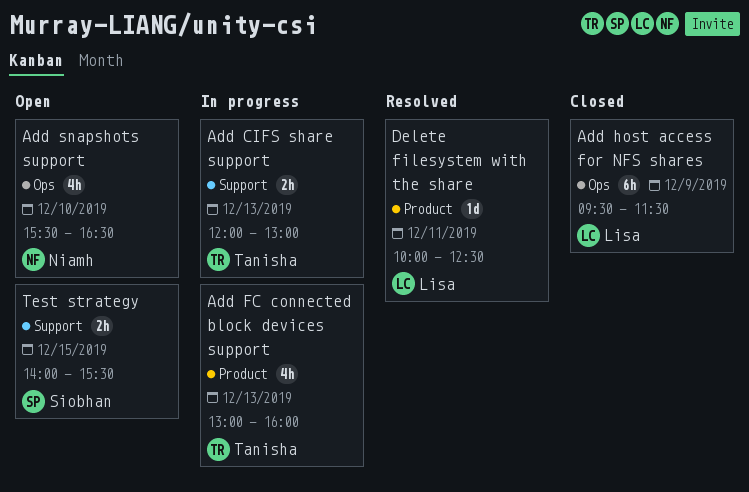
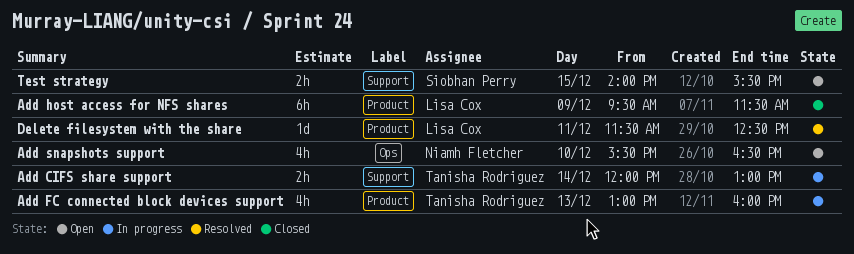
Add CIFS share support, day: Dec 13 -> Dec 14
Add host access for NFS shares, label: Ops -> Product
Delete filesystem with the share, begins: 10:00 -> 11:30

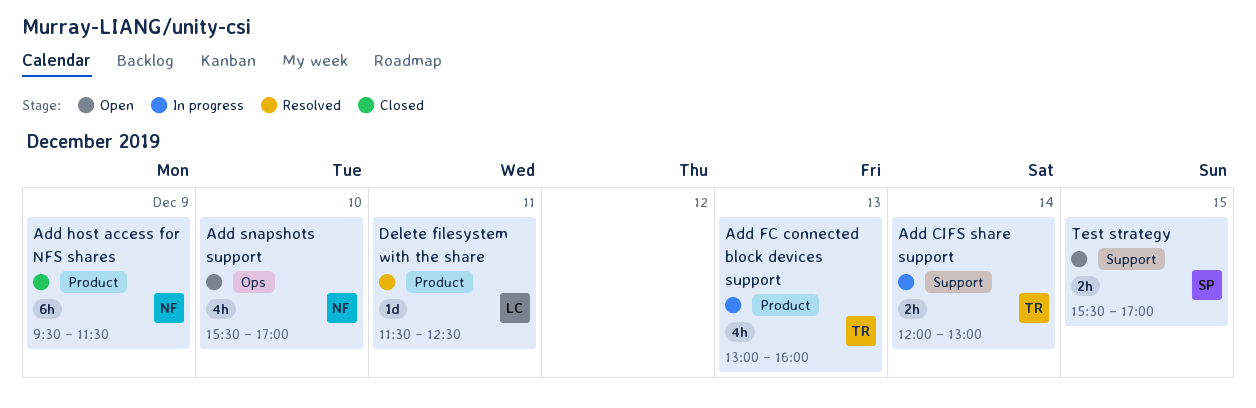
Add host access for NFS shares, owner: Lisa Cox -> Niamh Fletcher
Add snapshots support, ends: 16:30 -> 17:00
Test strategy, begins: 14:00 -> 15:30
Test strategy, ends: 15:30 -> 17:00

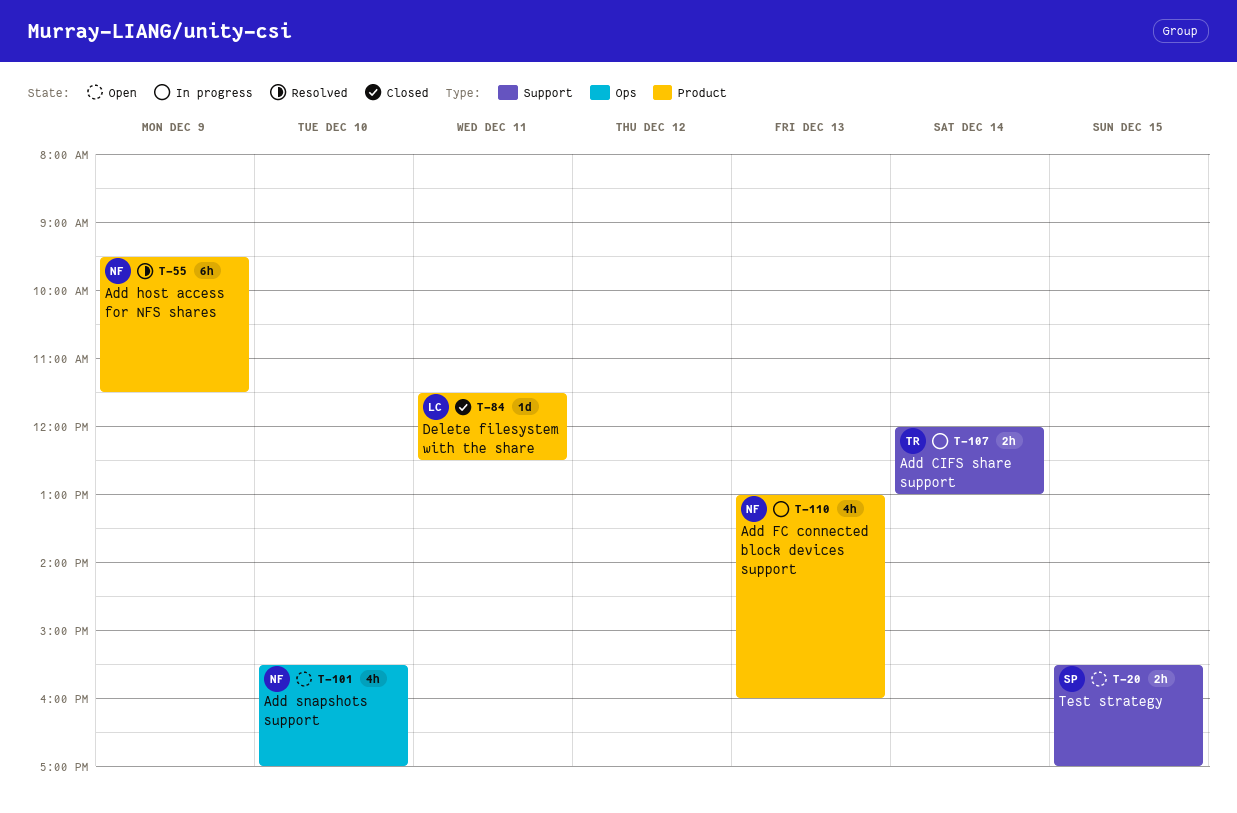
Add FC connected block devices support, owner: TR -> NF
Add host access for NFS shares, status: Closed -> Resolved
Delete filesystem with the share, status: Resolved -> Closed

